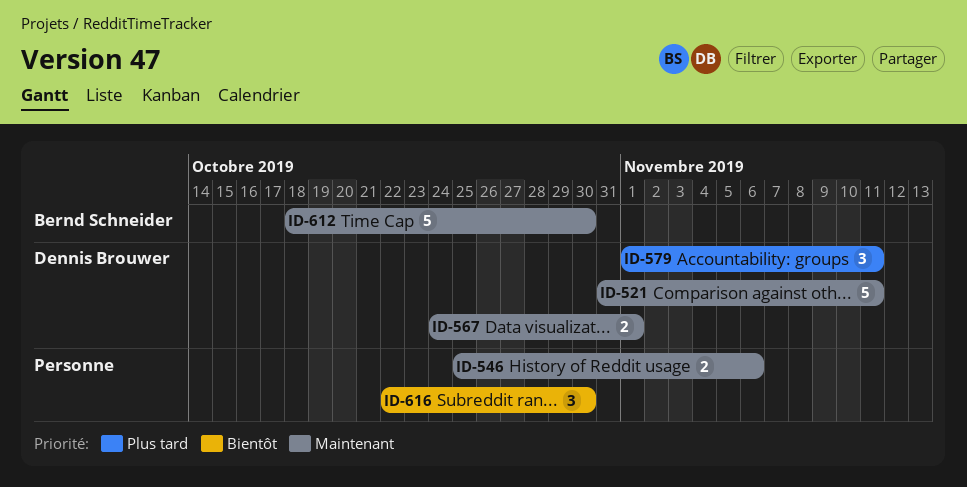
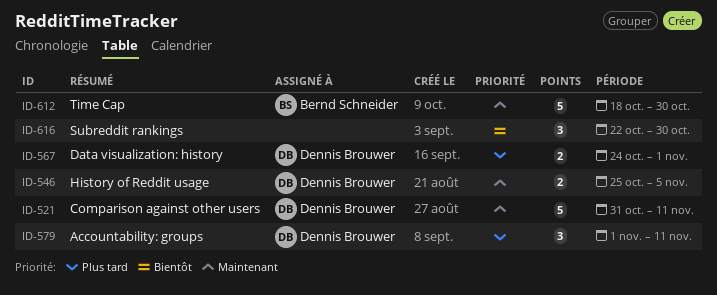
ID-546, owner: none -> Dennis Brouwer
ID-546, due: Nov 6 -> Nov 5
ID-567, priority: Maintenant -> Plus tard

